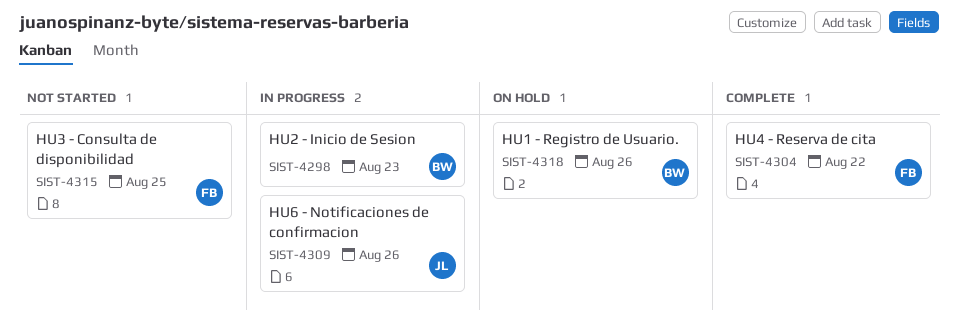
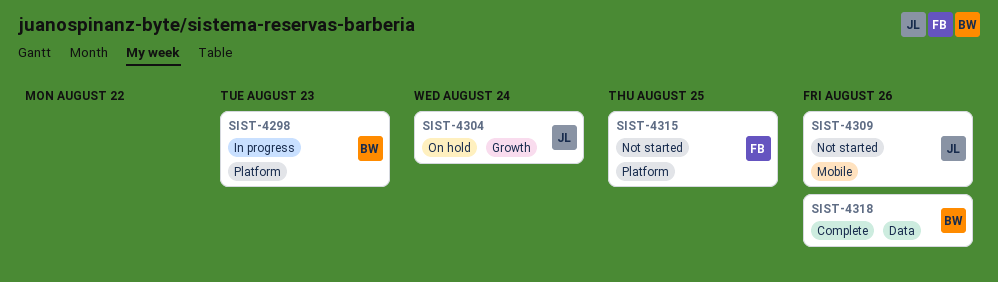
SIST-4304, status: Complete -> On hold
SIST-4304, owner: FB -> JL
SIST-4304, due: Aug 22 -> Aug 24
SIST-4309, status: In progress -> Not started
SIST-4318, status: On hold -> Complete

